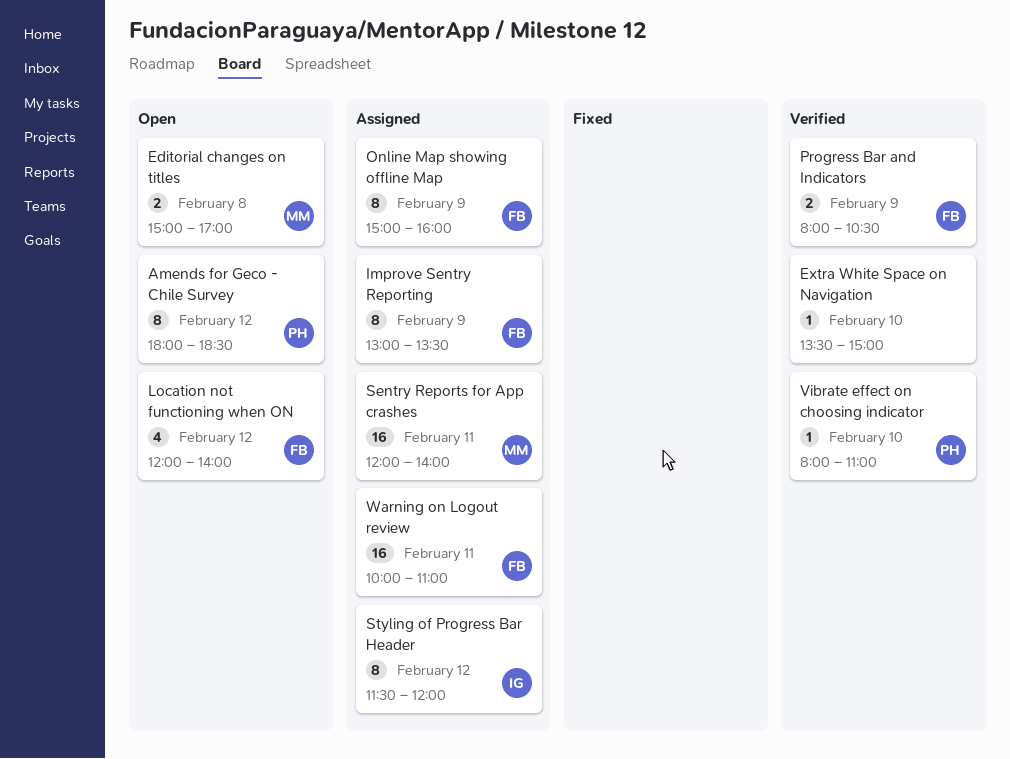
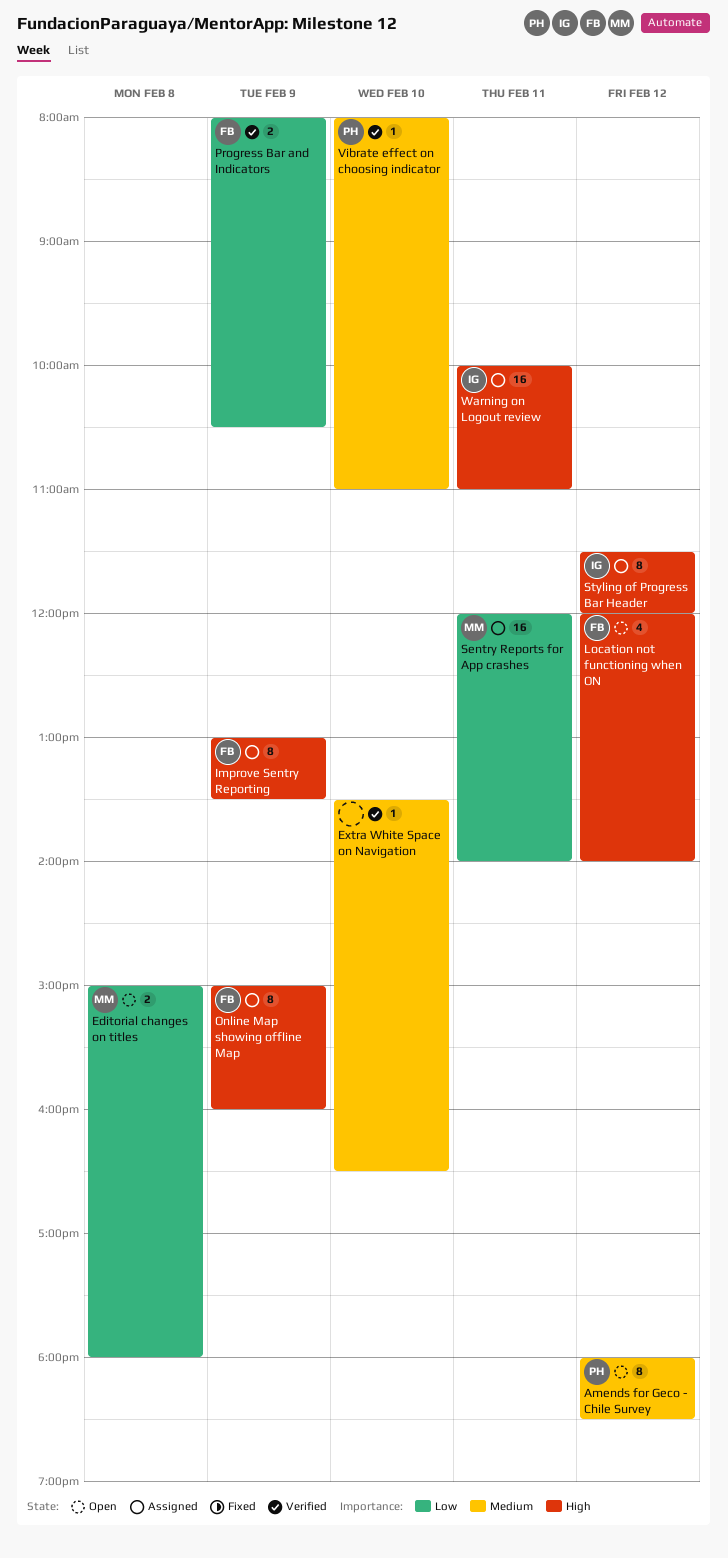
Editorial changes on titles, ends: 17:00 -> 18:00
Extra White Space on Navigation, ends: 15:00 -> 16:30
Warning on Logout review, owner: FB -> IG

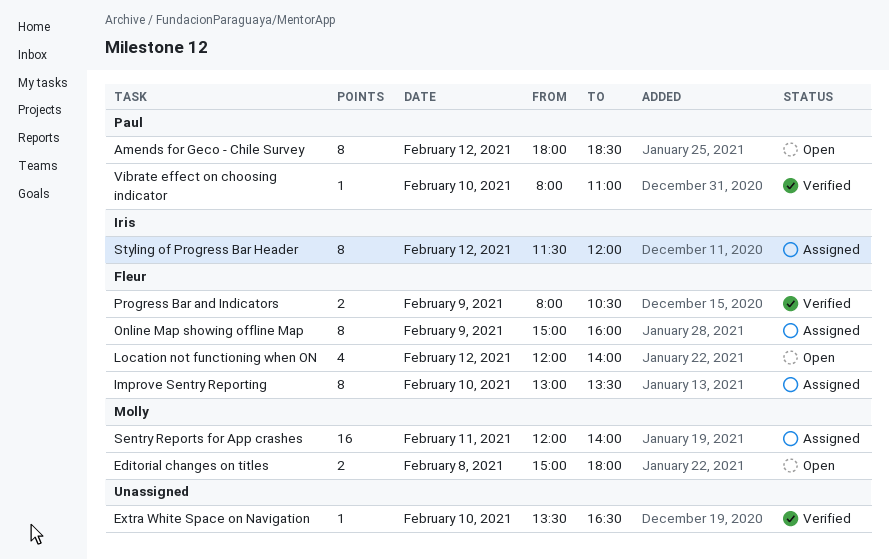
Improve Sentry Reporting, day: Feb 9 -> Feb 10
Warning on Logout review: present -> none

